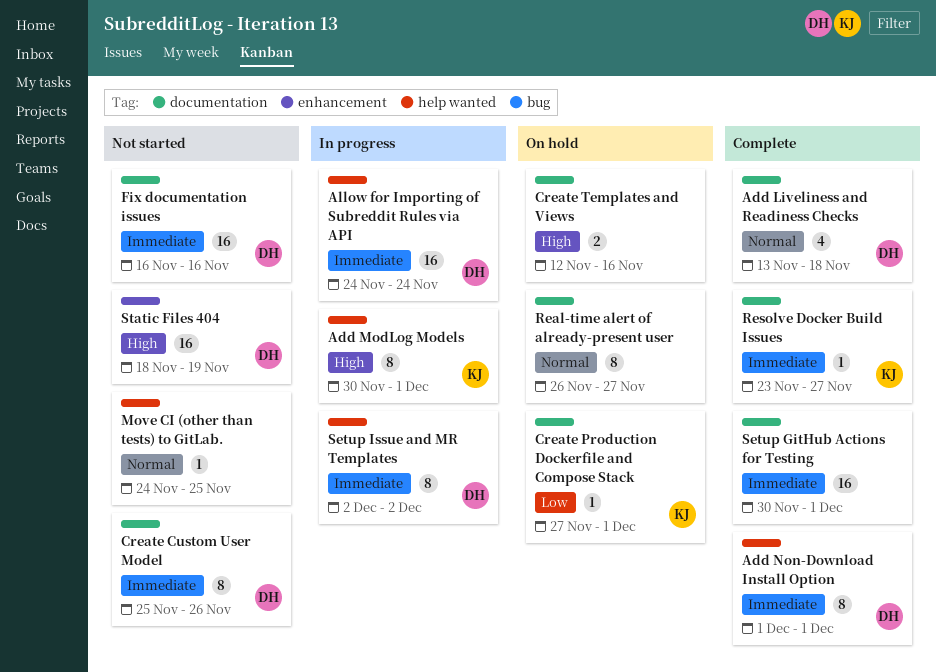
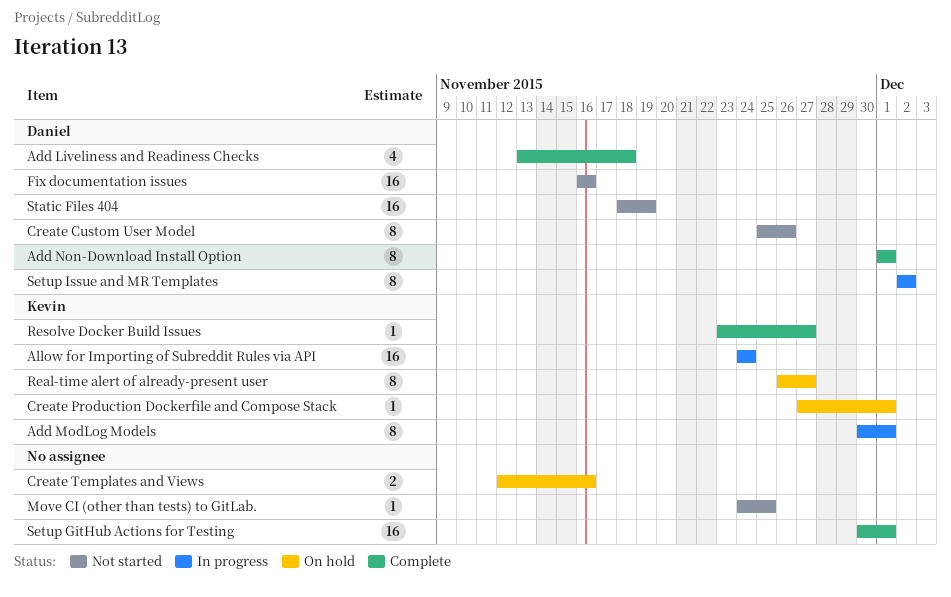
Allow for Importing of Subreddit Rules via API, owner: Daniel -> Kevin
Real-time alert of already-present user, owner: none -> Kevin

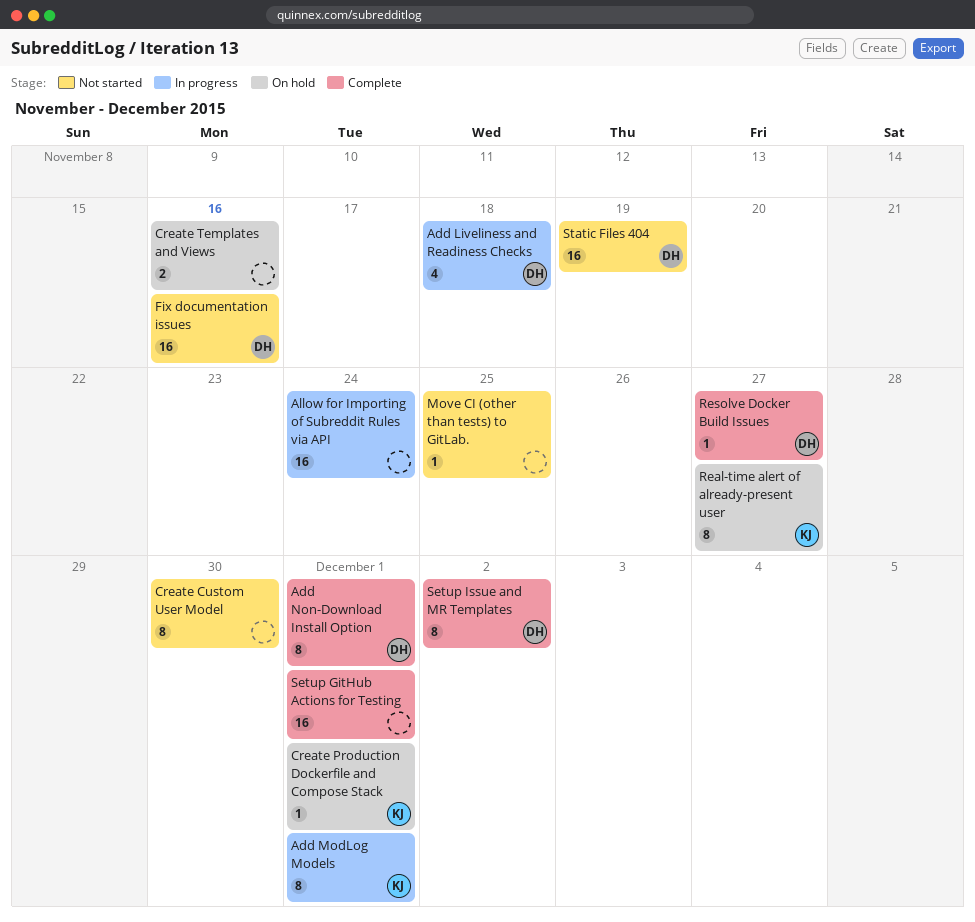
Add Liveliness and Readiness Checks, status: Complete -> In progress
Allow for Importing of Subreddit Rules via API, owner: Kevin -> none
Create Custom User Model, owner: Daniel -> none
Create Custom User Model, due: Nov 26 -> Nov 30
Resolve Docker Build Issues, owner: Kevin -> Daniel
Setup Issue and MR Templates, status: In progress -> Complete

